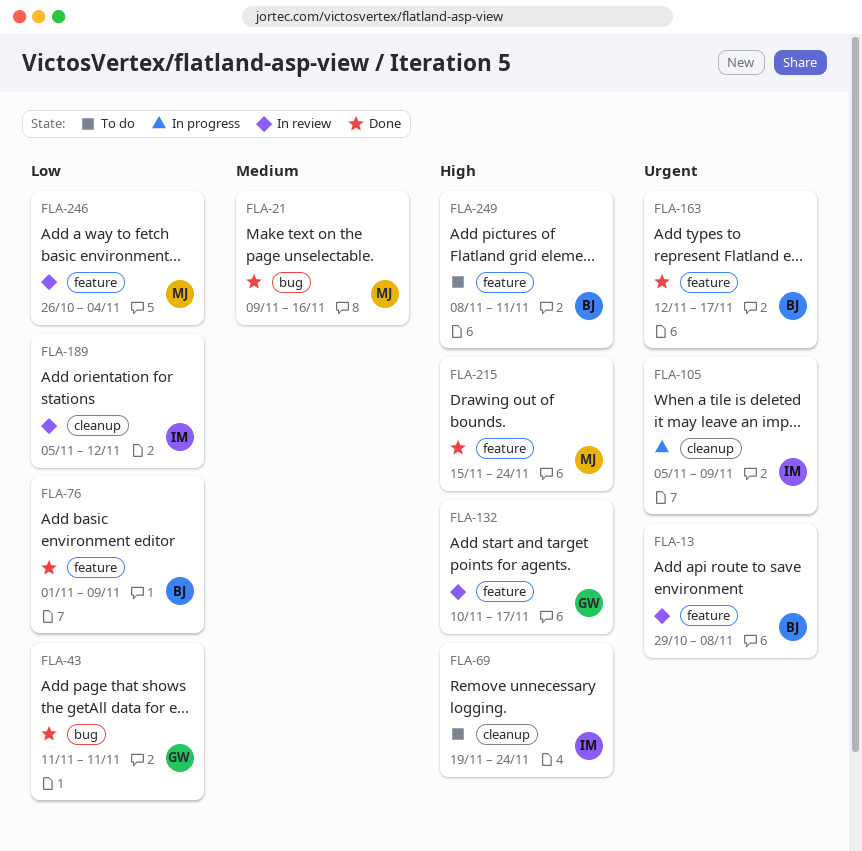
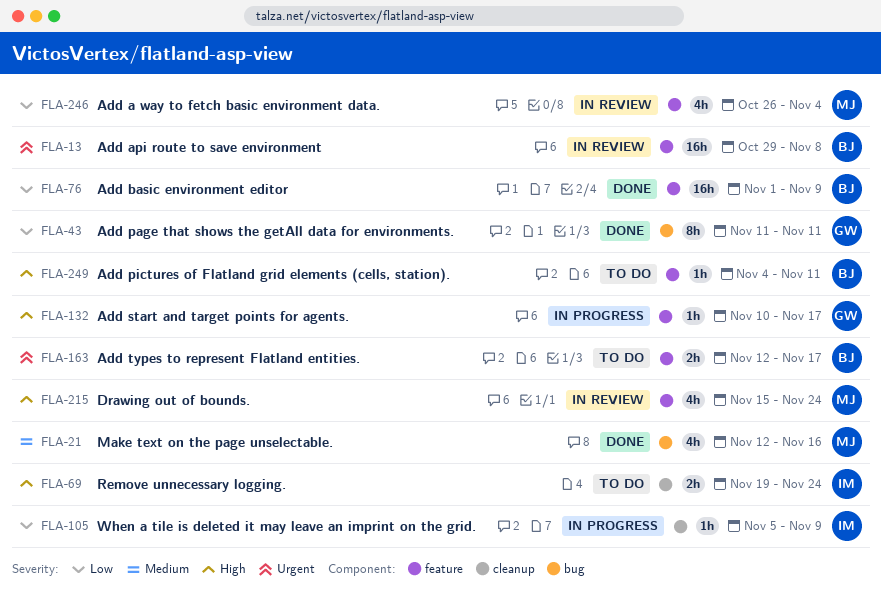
FLA-21, start: Nov 9 -> Nov 12
FLA-105, priority: Urgent -> Low
FLA-132, status: In review -> In progress
FLA-163, status: Done -> To do
FLA-189: present -> none
FLA-215, status: Done -> In review
FLA-249, start: Nov 8 -> Nov 4

